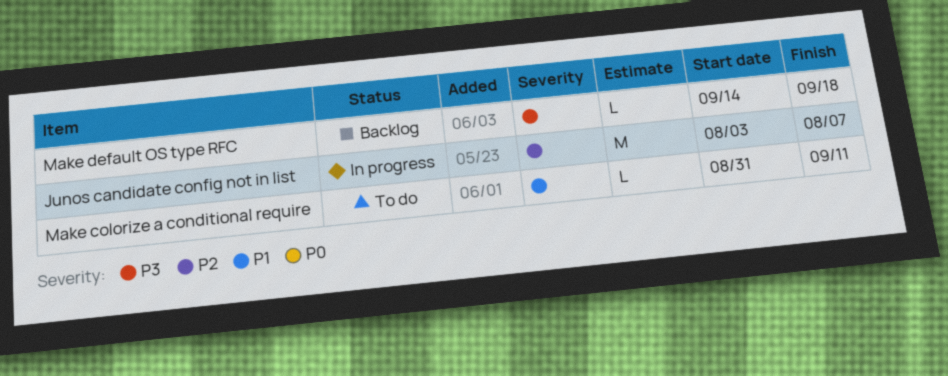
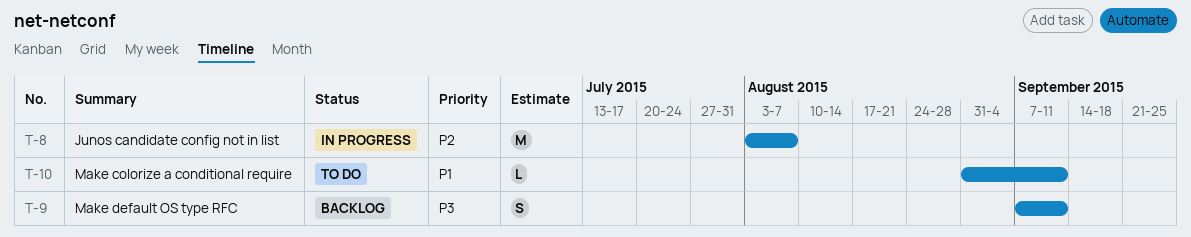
Make default OS type RFC, estimate: L -> S
Make default OS type RFC, start: Sep 14 -> Sep 7
Make default OS type RFC, due: Sep 18 -> Sep 11

